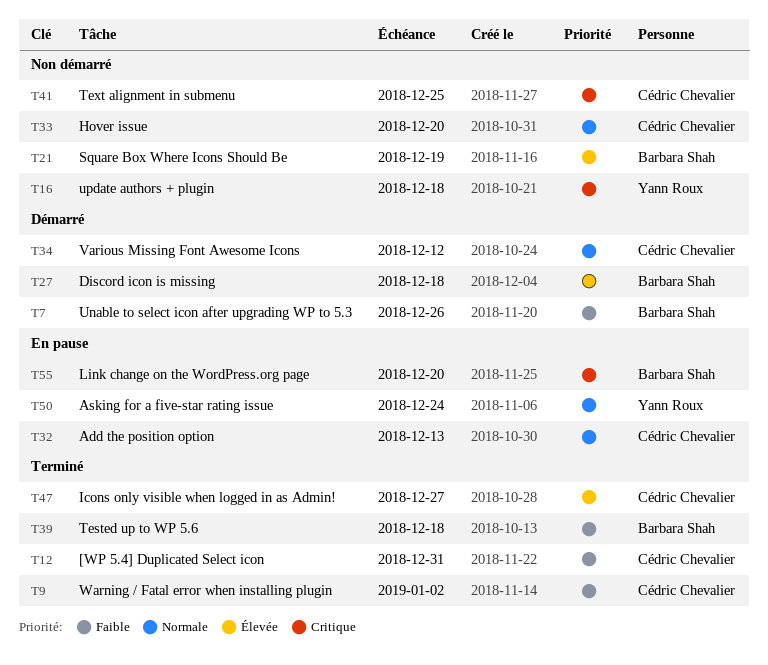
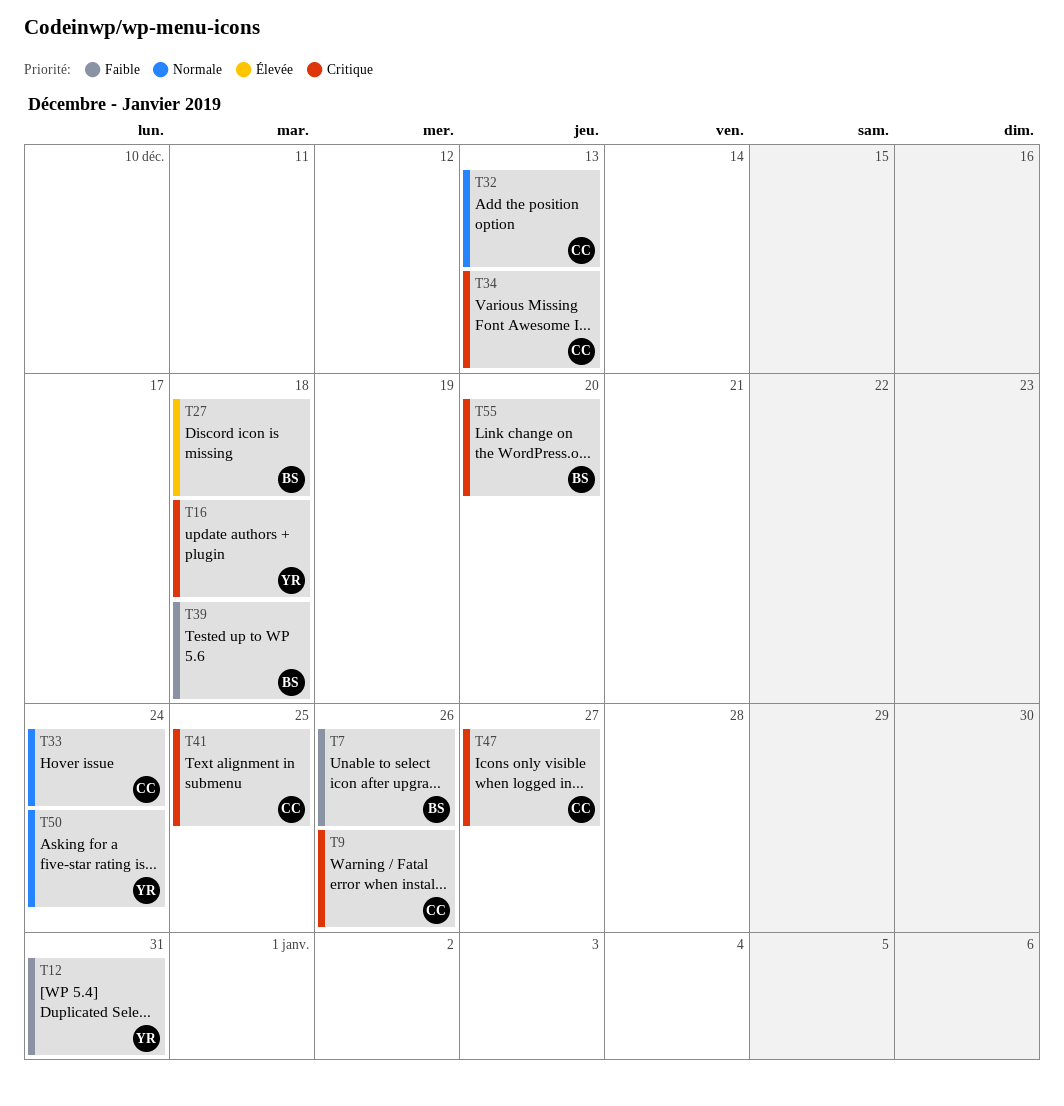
T9, priority: Faible -> Critique
T9, due: Jan 2 -> Dec 26
T12, owner: Cédric Chevalier -> Yann Roux
T21: present -> none
T33, due: Dec 20 -> Dec 24
T34, priority: Normale -> Critique
T34, due: Dec 12 -> Dec 13
T47, priority: Élevée -> Critique

